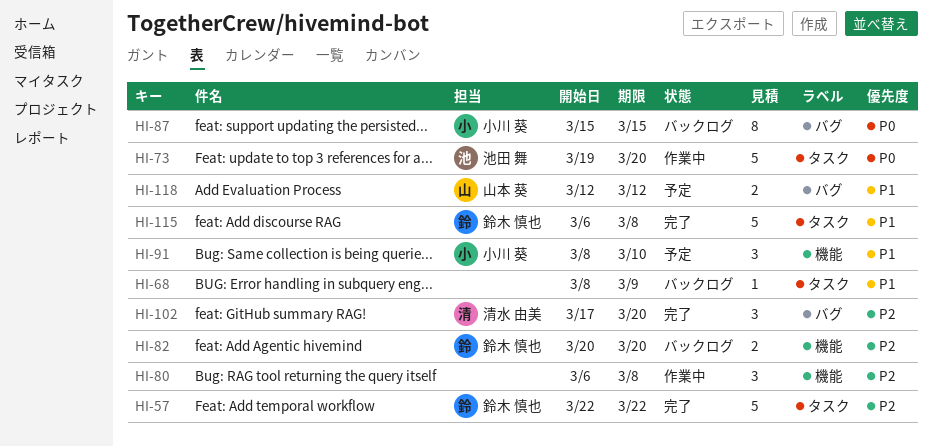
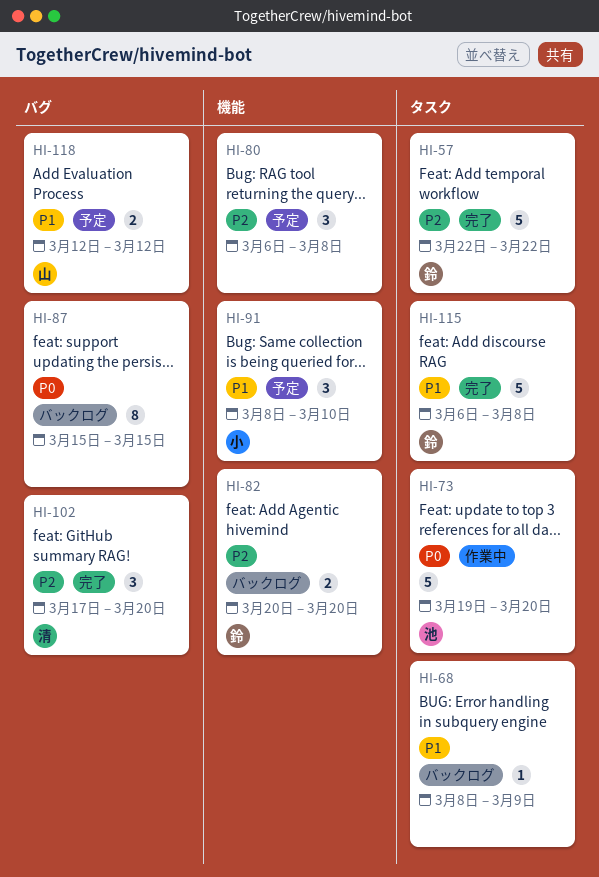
HI-80, status: 作業中 -> 予定
HI-87, owner: 小川 葵 -> none

